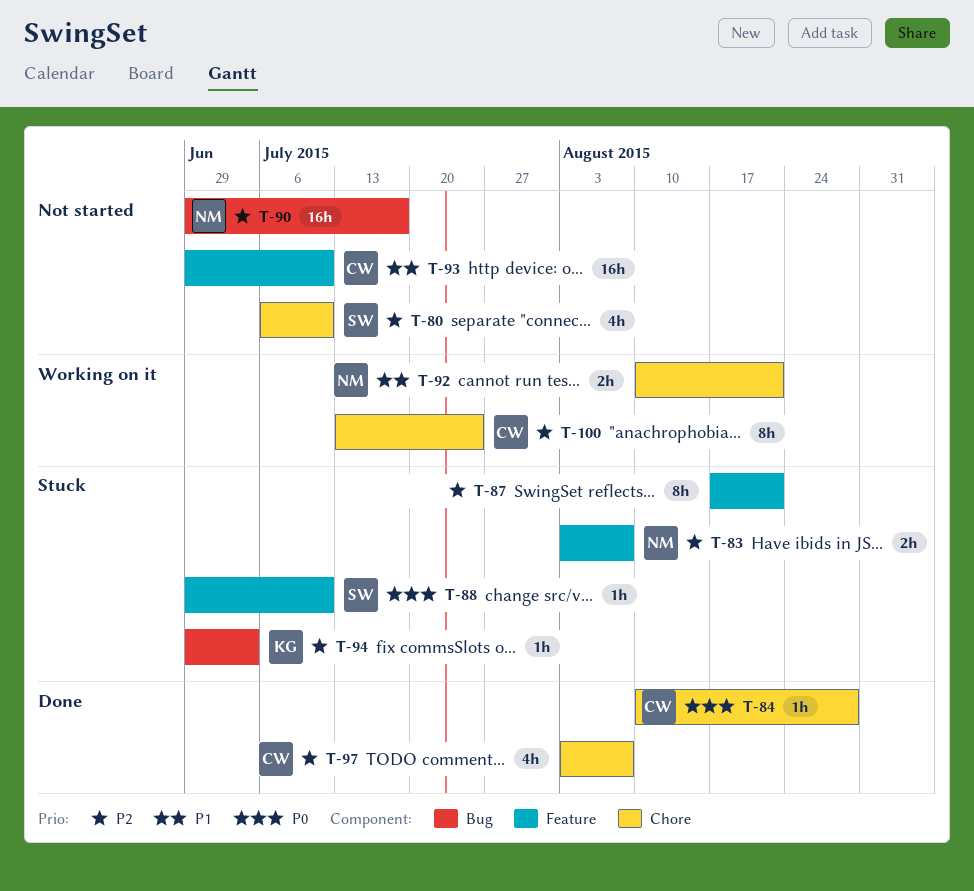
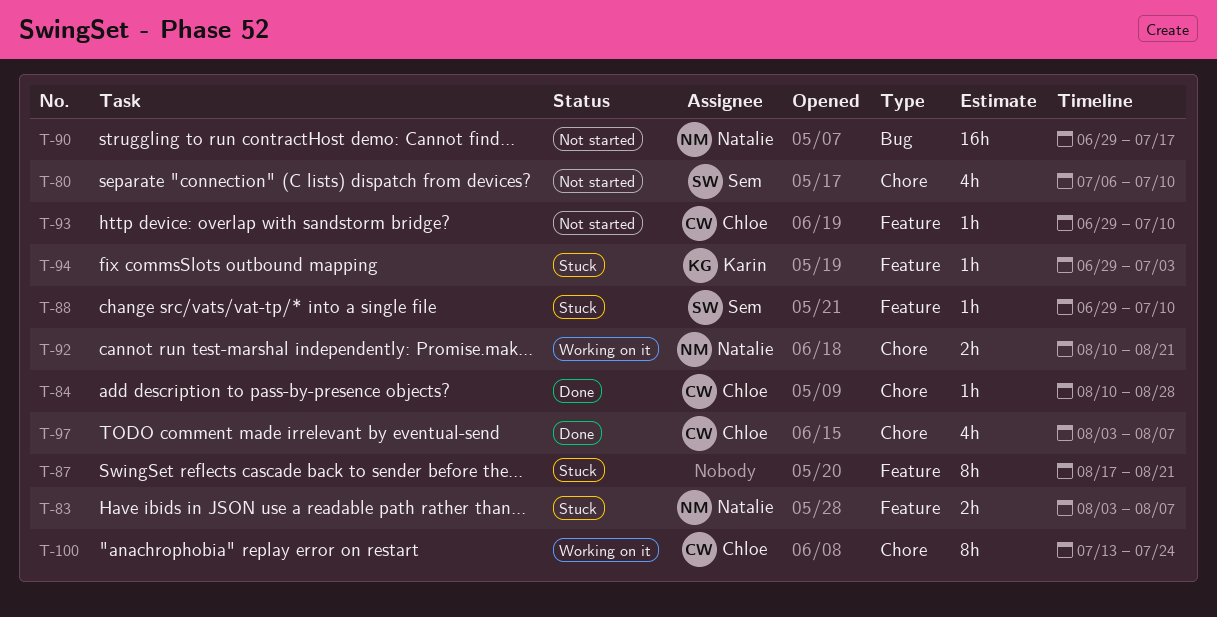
T-93, estimate: 16h -> 1h
T-94, label: Bug -> Feature

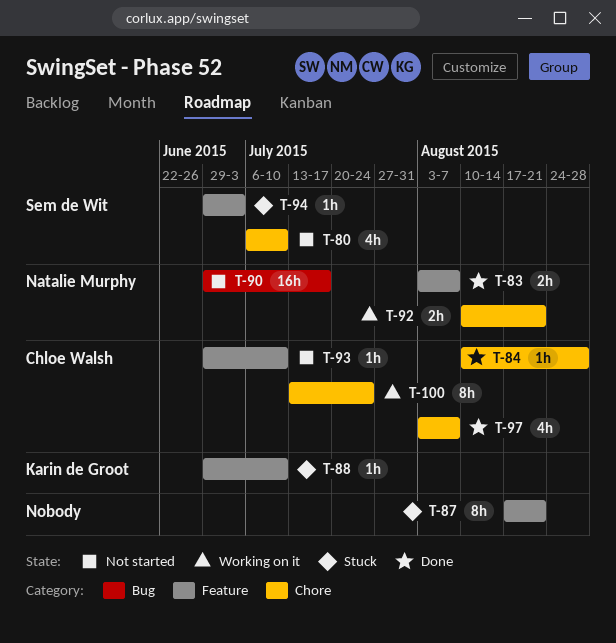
T-83, status: Stuck -> Done
T-88, owner: Sem de Wit -> Karin de Groot
T-94, owner: Karin de Groot -> Sem de Wit

